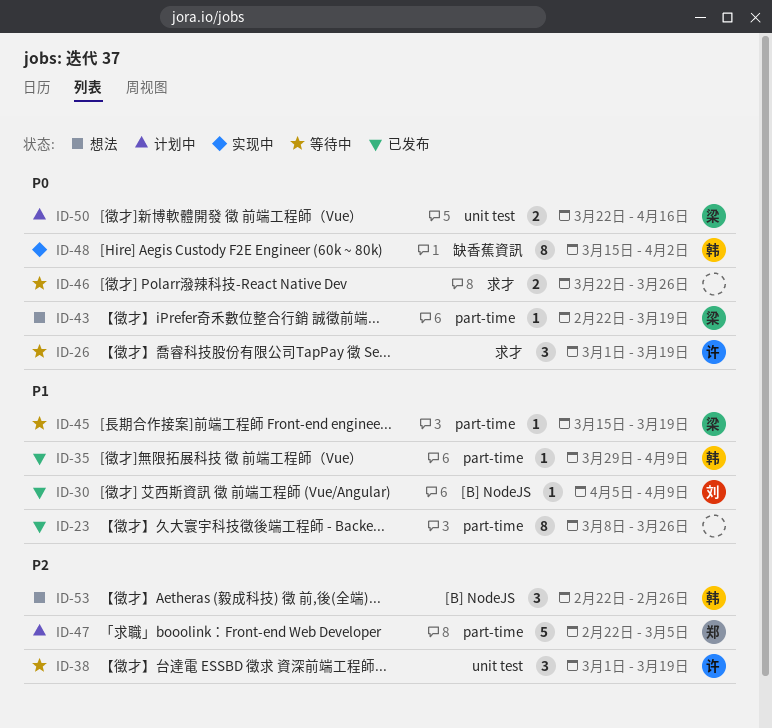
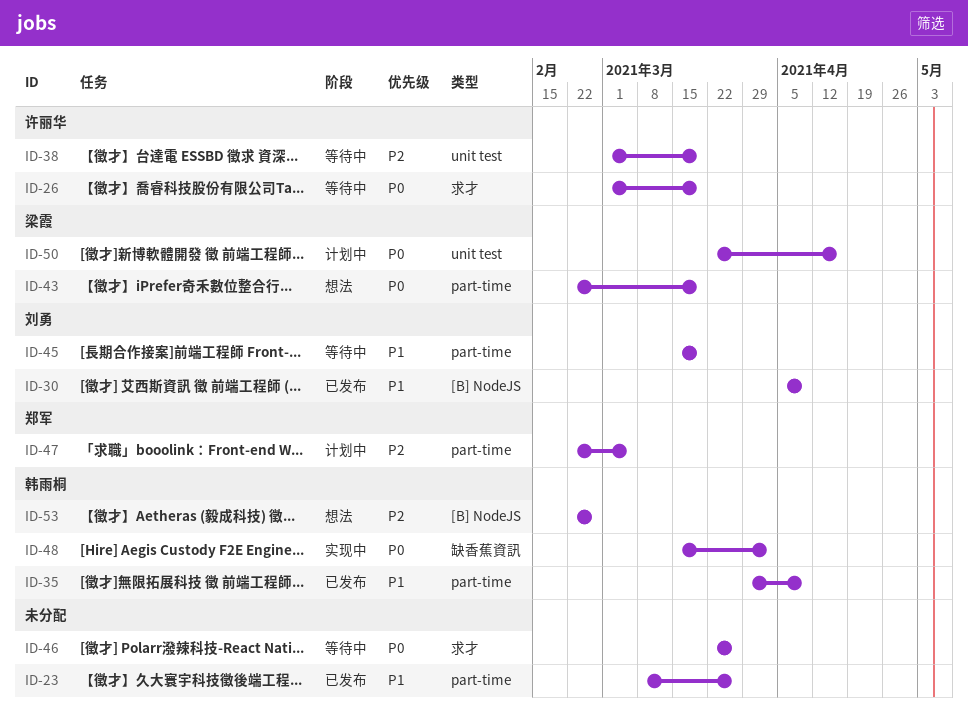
ID-45, owner: 梁霞 -> 刘勇

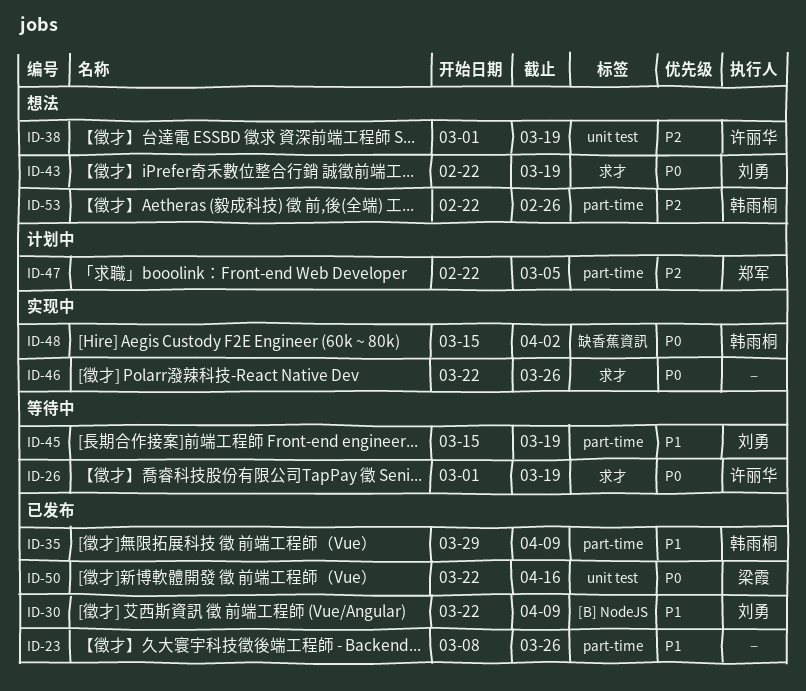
ID-30, start: Apr 5 -> Mar 22
ID-38, status: 等待中 -> 想法
ID-43, owner: 梁霞 -> 刘勇
ID-43, label: part-time -> 求才
ID-46, status: 等待中 -> 实现中
ID-50, status: 计划中 -> 已发布
ID-53, label: [B] NodeJS -> part-time

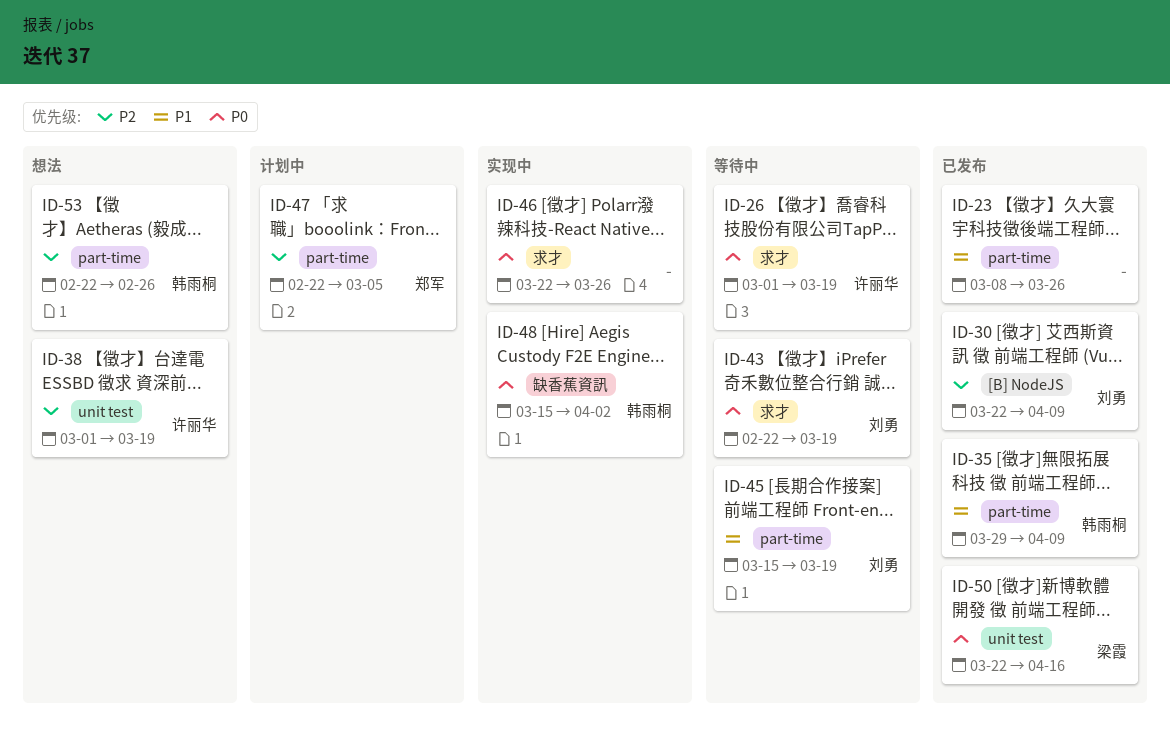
ID-30, priority: P1 -> P2
ID-43, status: 想法 -> 等待中

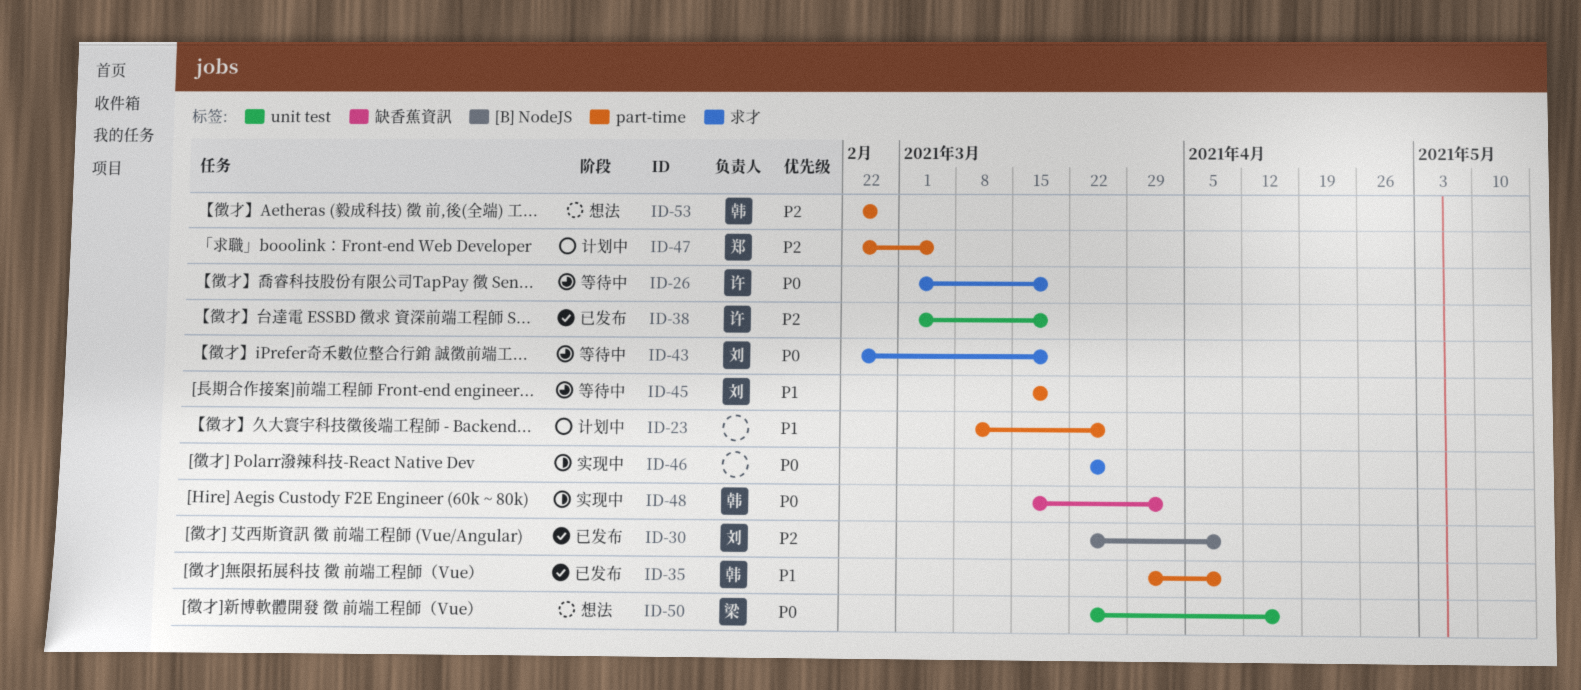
ID-23, status: 已发布 -> 计划中
ID-38, status: 想法 -> 已发布
ID-50, status: 已发布 -> 想法

